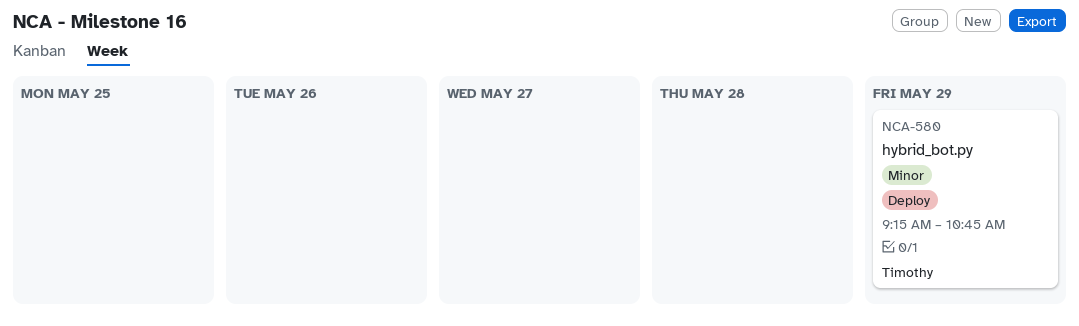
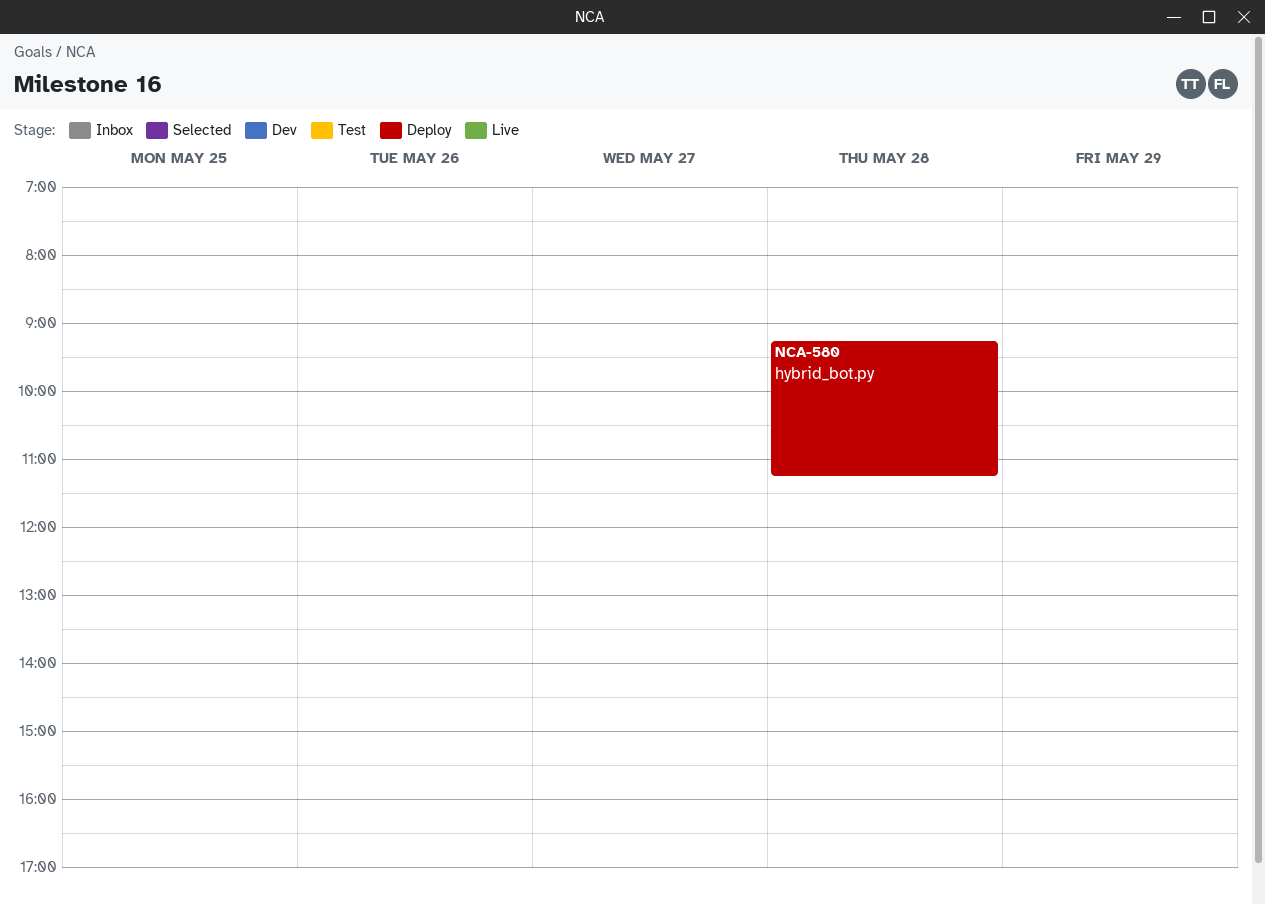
NCA-580, day: May 29 -> May 28
NCA-580, ends: 10:45 -> 11:15

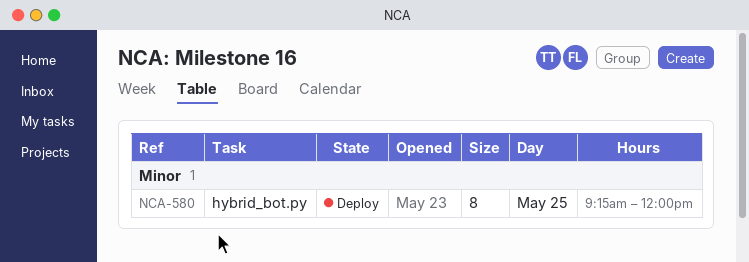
NCA-580, day: May 28 -> May 25
NCA-580, ends: 11:15 -> 12:00

